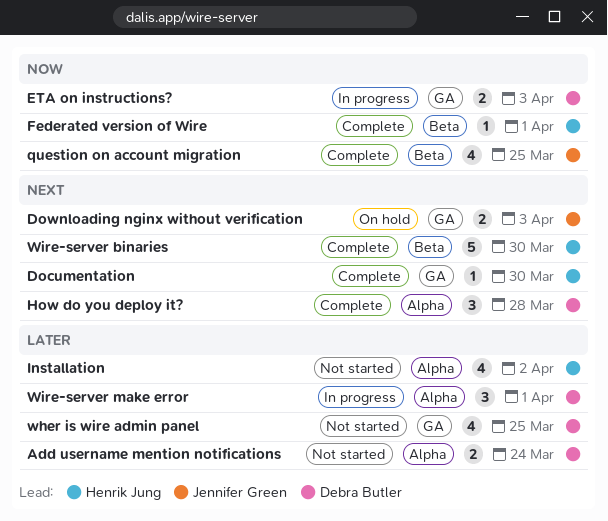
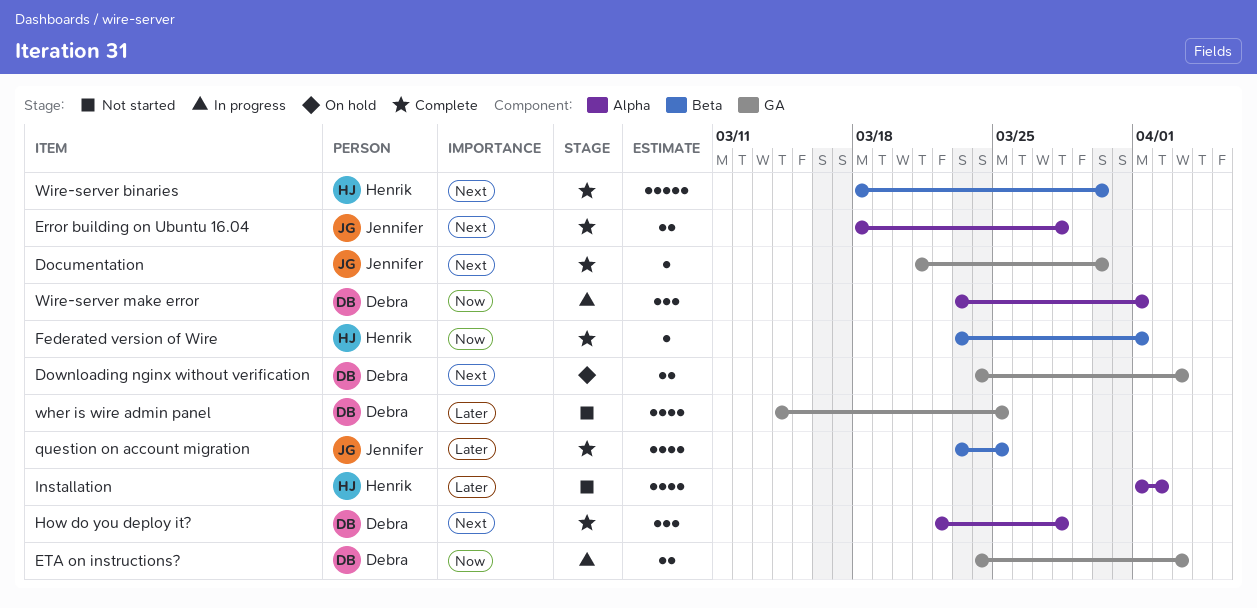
Add username mention notifications: present -> none
Documentation, owner: Henrik Jung -> Jennifer Green
Downloading nginx without verification, owner: Jennifer Green -> Debra Butler
Error building on Ubuntu 16.04: none -> present
question on account migration, priority: Now -> Later
Wire-server make error, priority: Later -> Now

